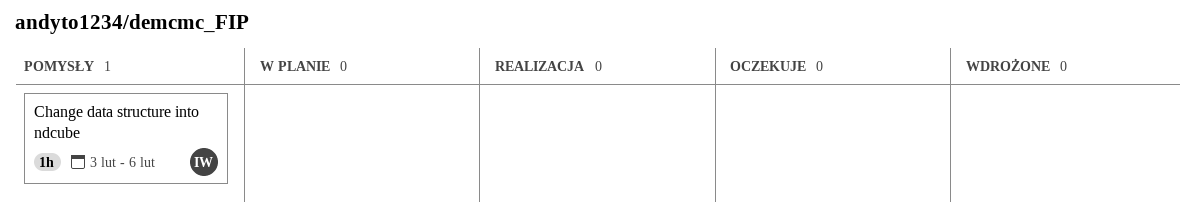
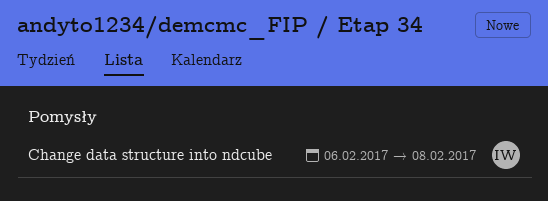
Change data structure into ndcube, start: Feb 3 -> Feb 6
Change data structure into ndcube, due: Feb 6 -> Feb 8

